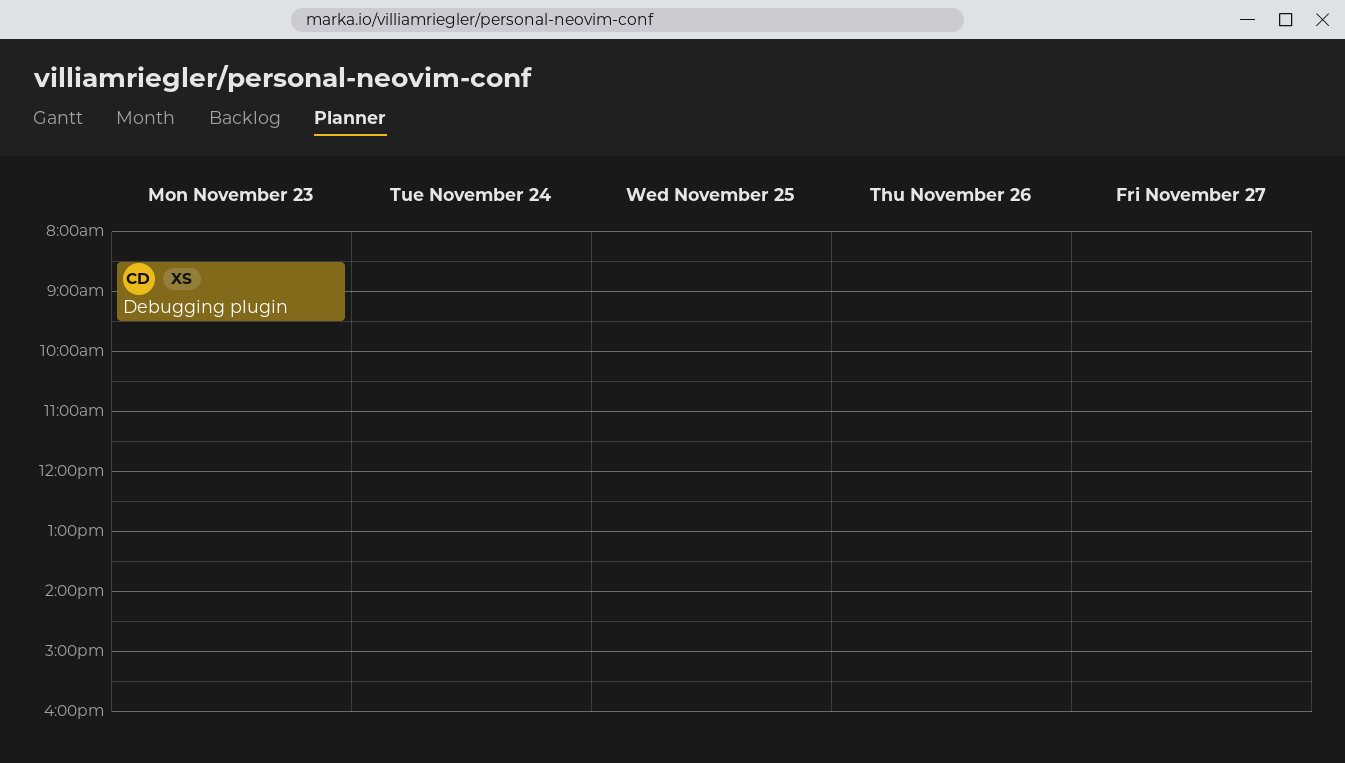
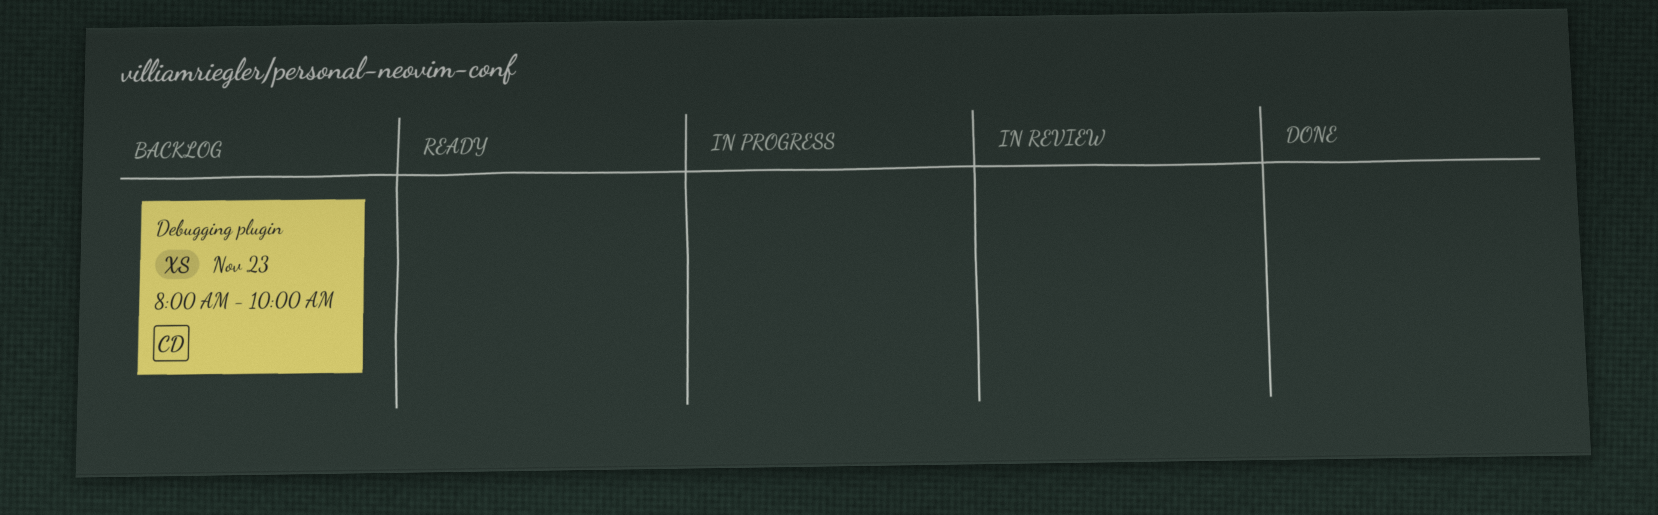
Debugging plugin, begins: 08:30 -> 08:00
Debugging plugin, ends: 09:30 -> 10:00

